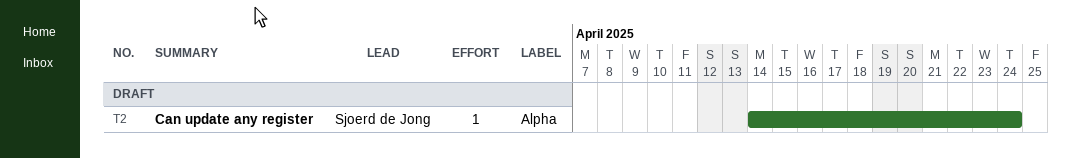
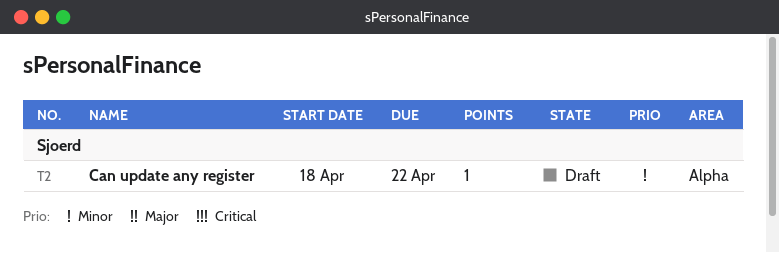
T2, start: Apr 14 -> Apr 18
T2, due: Apr 24 -> Apr 22

